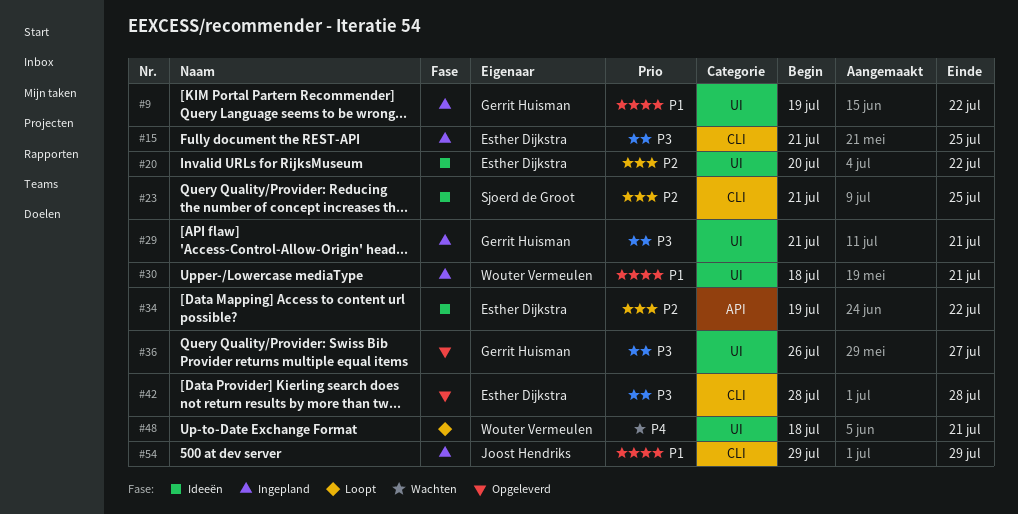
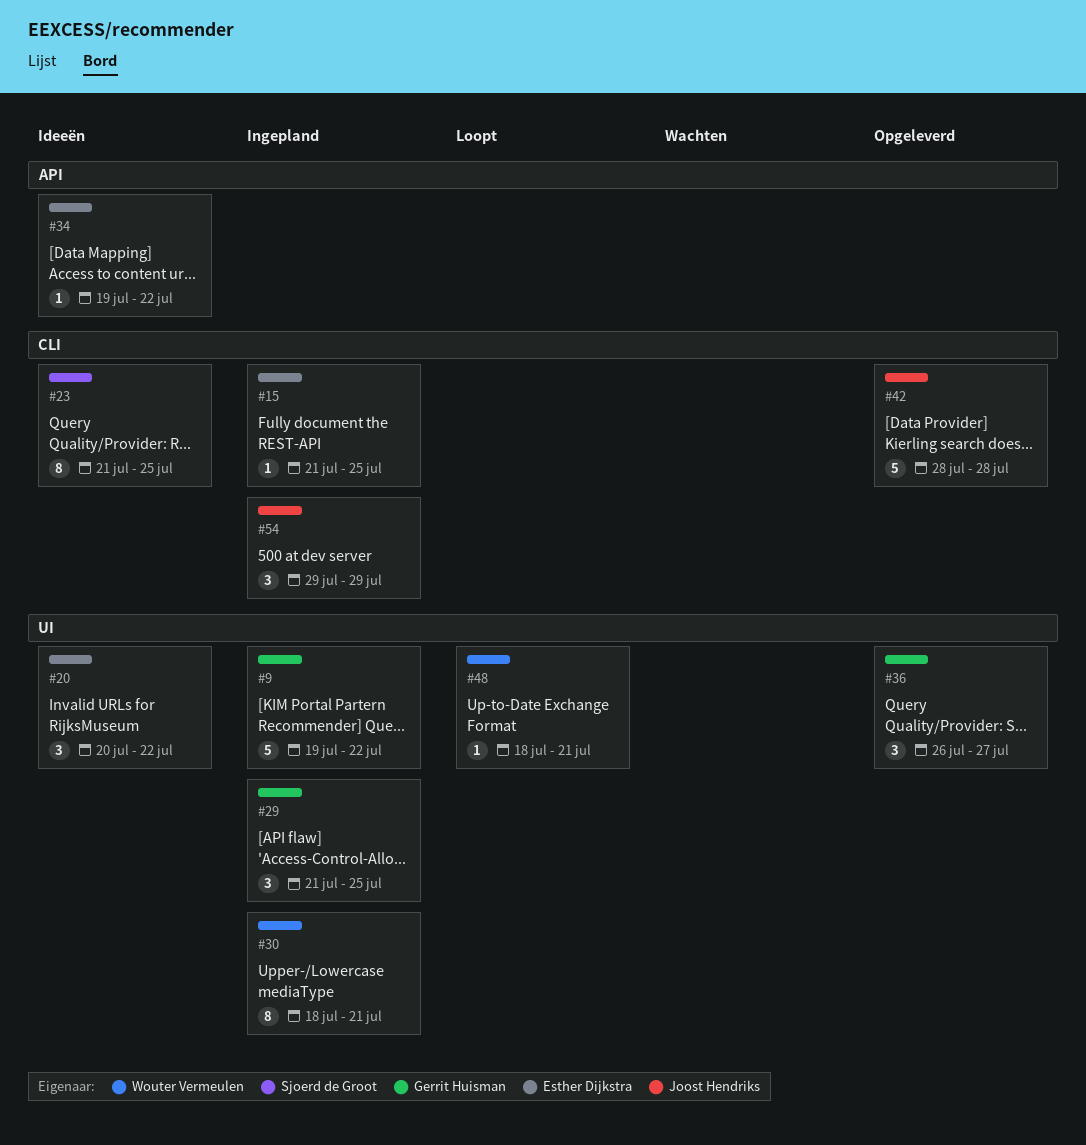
#29, due: Jul 21 -> Jul 25
#42, owner: Esther Dijkstra -> Joost Hendriks

